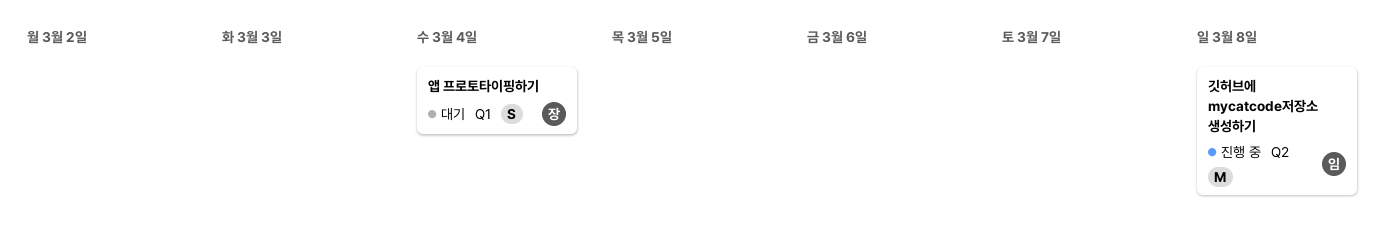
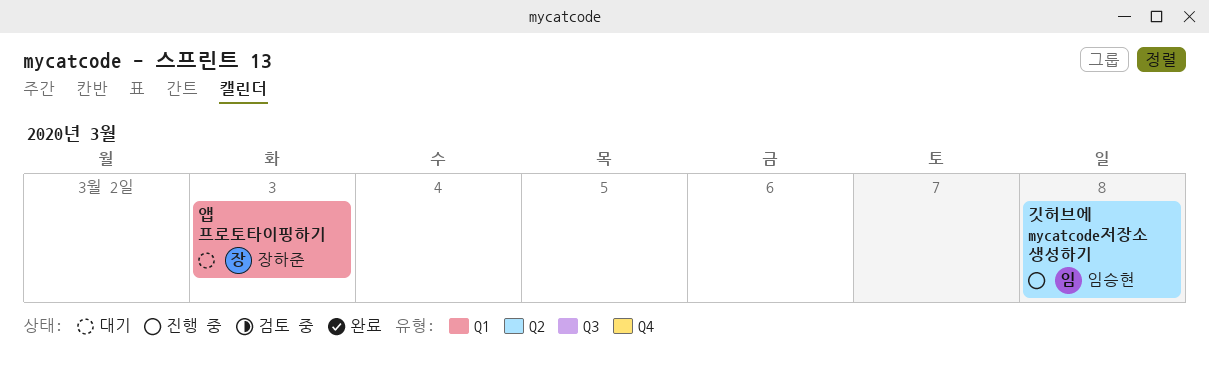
앱 프로토타이핑하기, due: Mar 4 -> Mar 3

